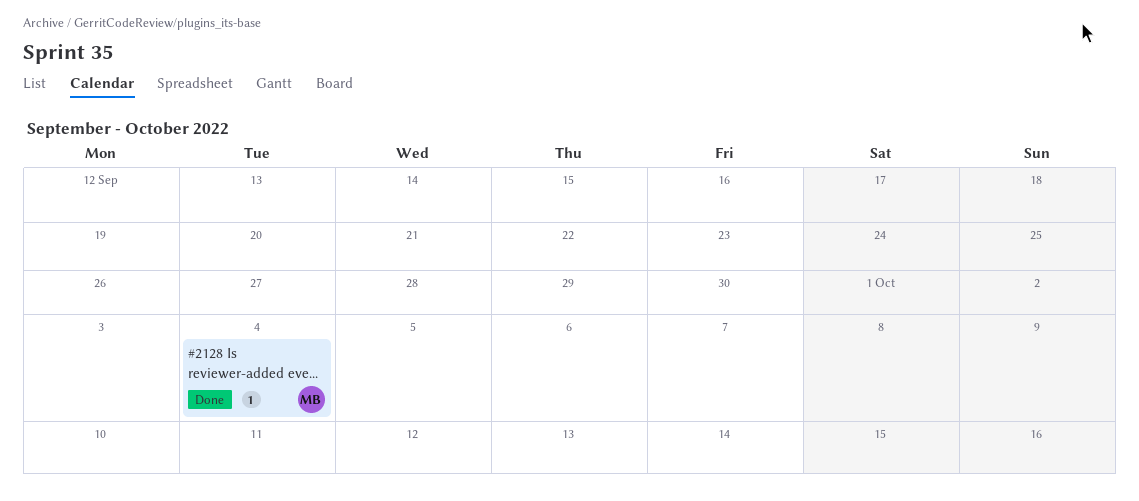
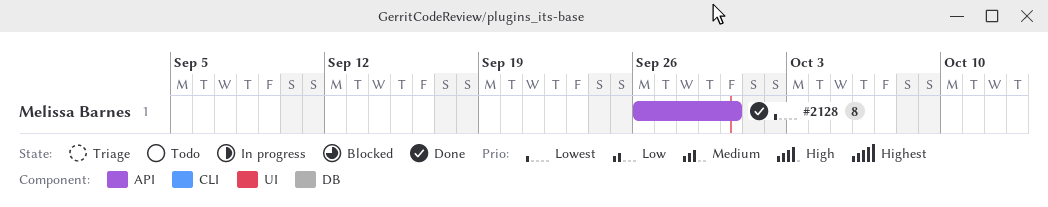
#2128, estimate: 1 -> 8
#2128, due: Oct 4 -> Sep 30

